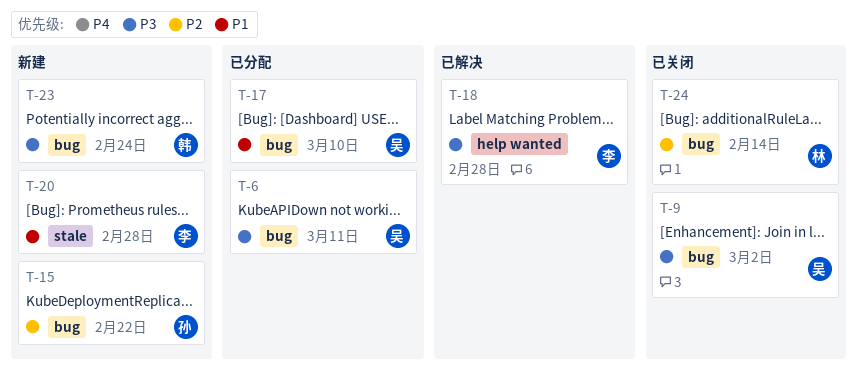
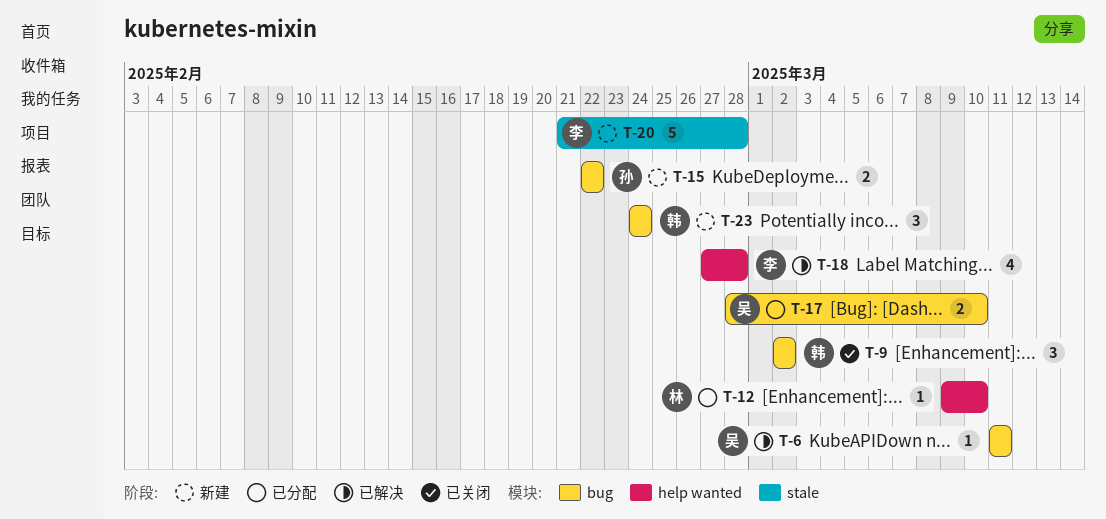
T-6, status: 已分配 -> 已解决
T-9, owner: 吴 -> 韩
T-12: none -> present
T-24: present -> none

